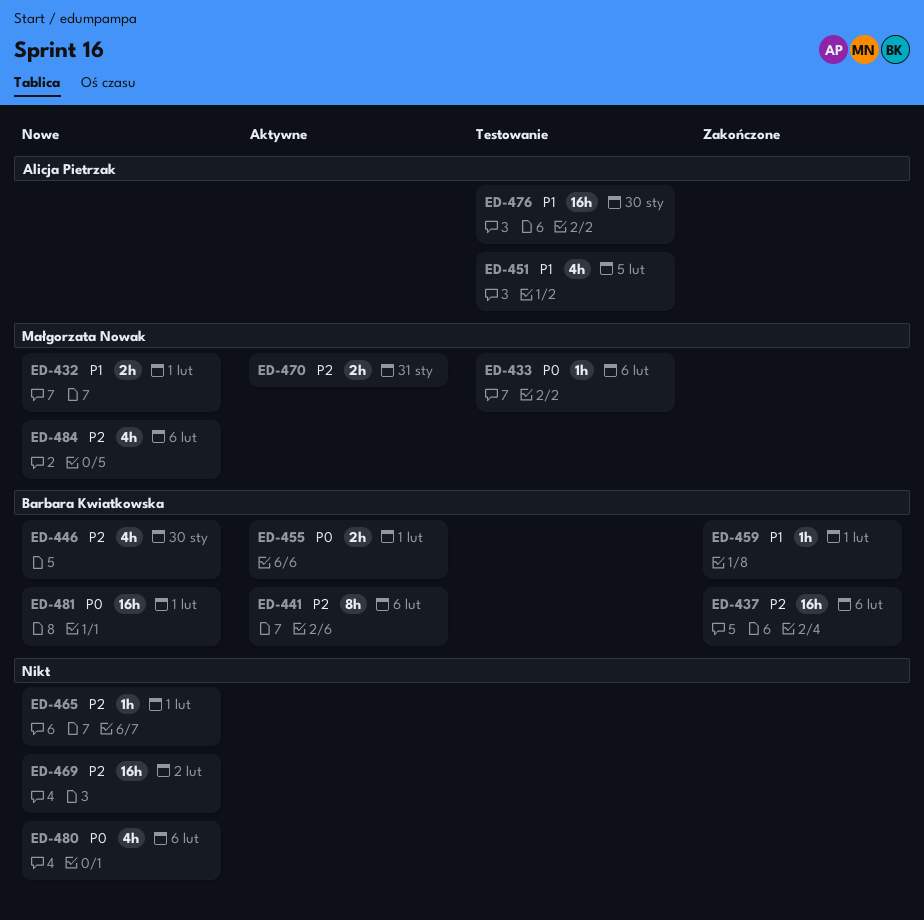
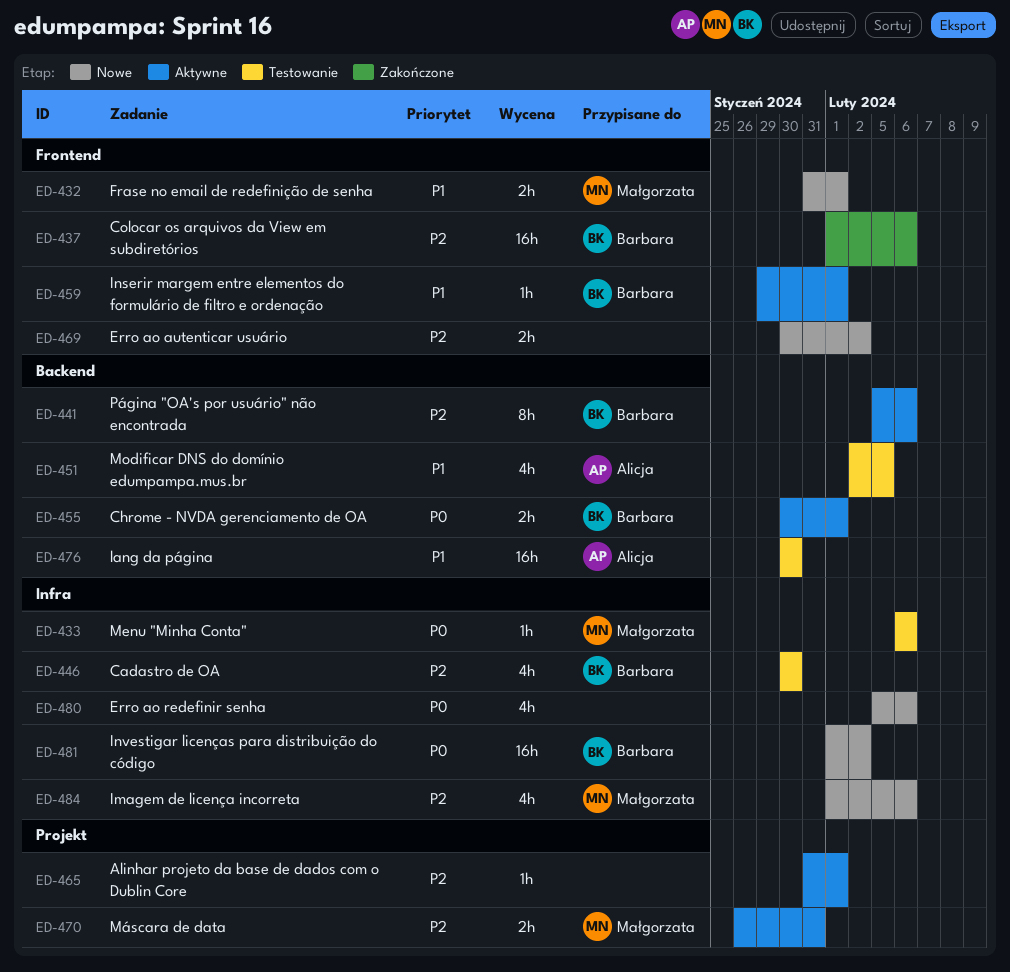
ED-446, status: Nowe -> Testowanie
ED-459, status: Zakończone -> Aktywne
ED-465, status: Nowe -> Aktywne
ED-469, estimate: 16h -> 2h
ED-481, due: Feb 1 -> Feb 2

